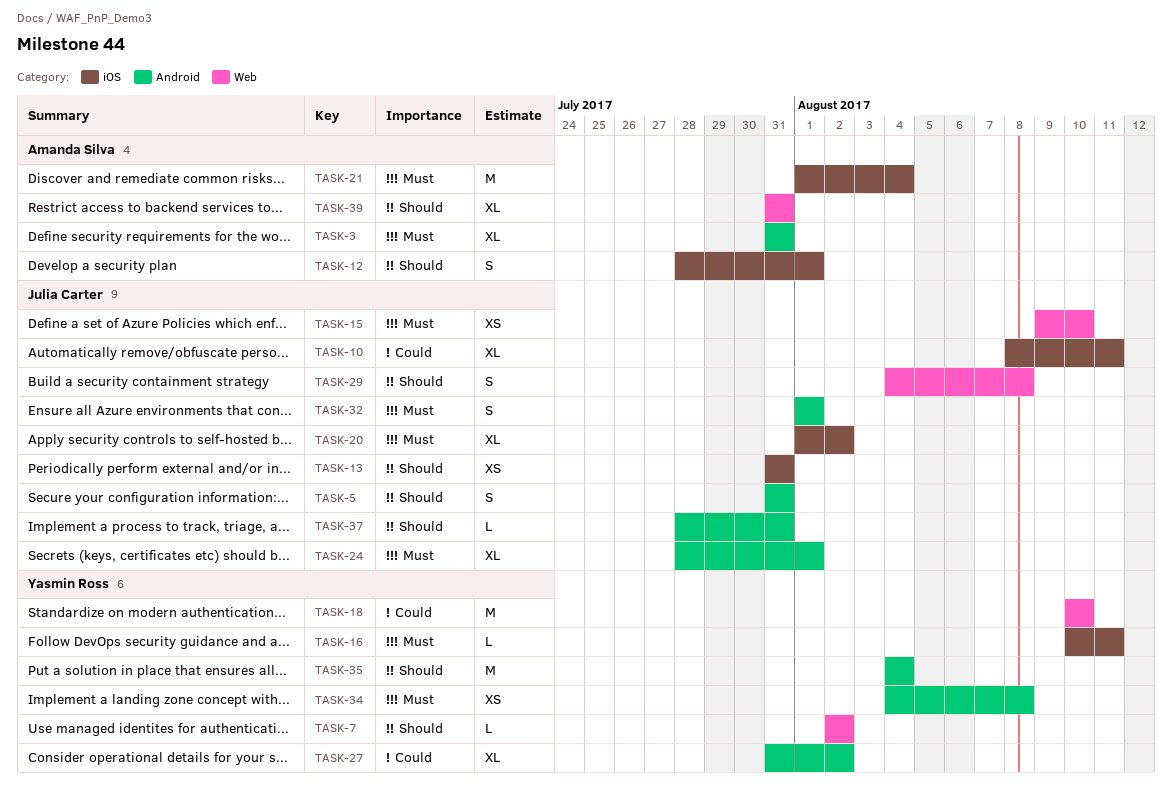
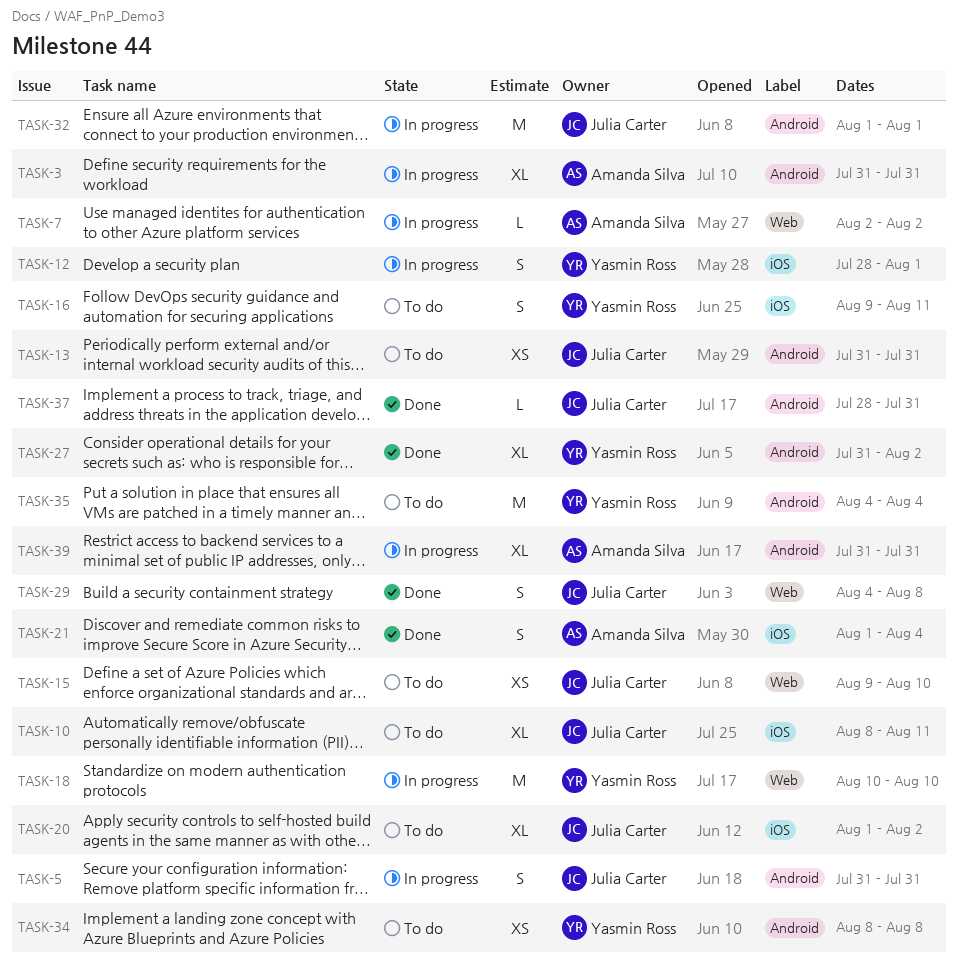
TASK-7, owner: Yasmin Ross -> Amanda Silva
TASK-12, owner: Amanda Silva -> Yasmin Ross
TASK-13, label: iOS -> Android
TASK-16, estimate: L -> S
TASK-16, start: Aug 10 -> Aug 9
TASK-21, estimate: M -> S
TASK-24: present -> none
TASK-32, estimate: S -> M
TASK-34, start: Aug 4 -> Aug 8
TASK-39, label: Web -> Android

